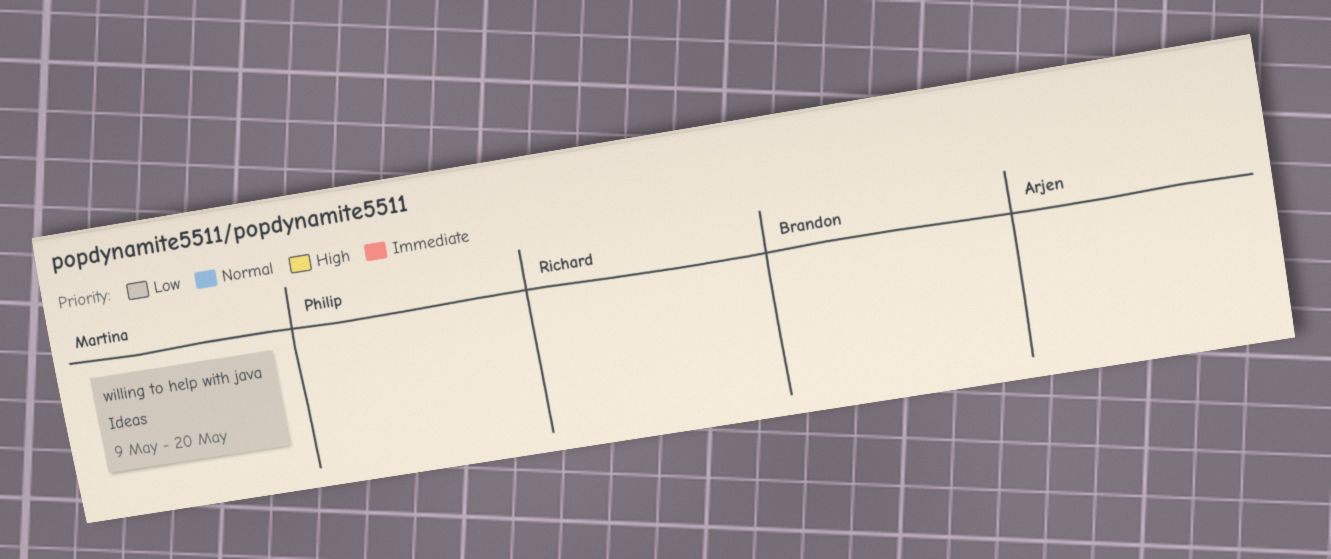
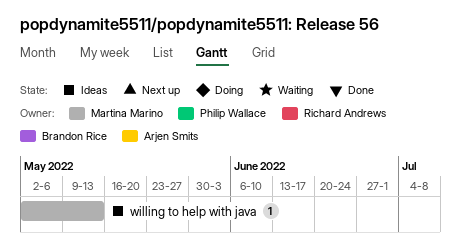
willing to help with java, start: May 9 -> May 2
willing to help with java, due: May 20 -> May 13

